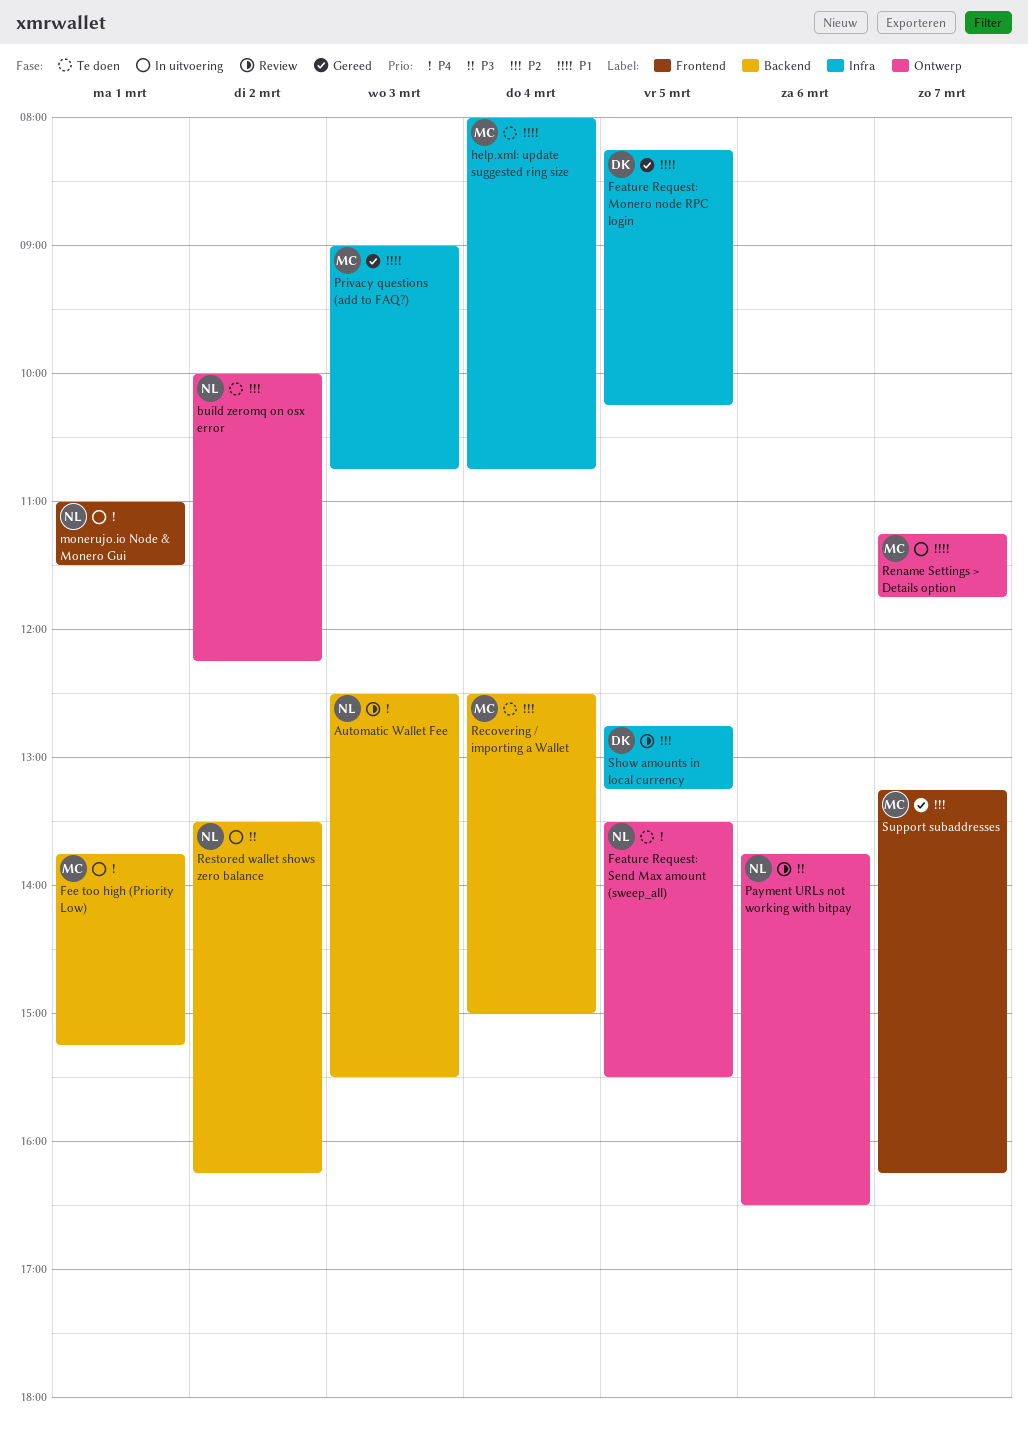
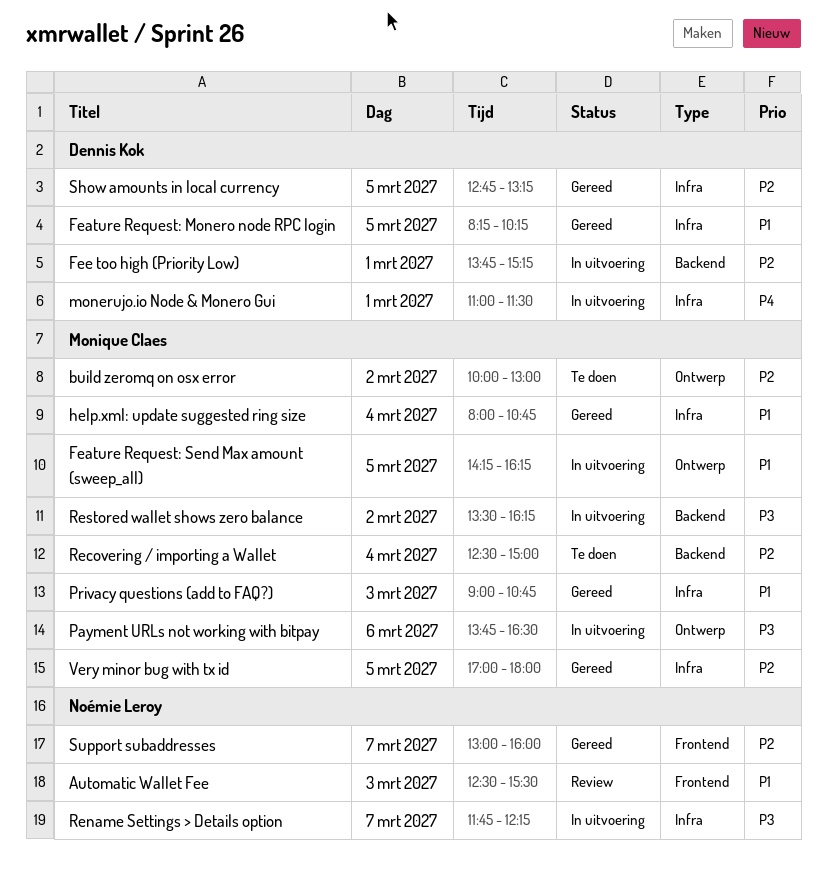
Automatic Wallet Fee, priority: P4 -> P1
Automatic Wallet Fee, label: Backend -> Frontend
build zeromq on osx error, owner: Noémie Leroy -> Monique Claes
build zeromq on osx error, ends: 12:15 -> 13:00
Feature Request: Send Max amount (sweep_all), status: Te doen -> In uitvoering
Feature Request: Send Max amount (sweep_all), owner: Noémie Leroy -> Monique Claes
Feature Request: Send Max amount (sweep_all), priority: P4 -> P1
Feature Request: Send Max amount (sweep_all), begins: 13:30 -> 14:15
Feature Request: Send Max amount (sweep_all), ends: 15:30 -> 16:15
Fee too high (Priority Low), owner: Monique Claes -> Dennis Kok
Fee too high (Priority Low), priority: P4 -> P2
help.xml: update suggested ring size, status: Te doen -> Gereed
monerujo.io Node & Monero Gui, owner: Noémie Leroy -> Dennis Kok
monerujo.io Node & Monero Gui, label: Frontend -> Infra
Payment URLs not working with bitpay, status: Review -> In uitvoering
Payment URLs not working with bitpay, owner: Noémie Leroy -> Monique Claes
Rename Settings > Details option, owner: Monique Claes -> Noémie Leroy
Rename Settings > Details option, priority: P1 -> P3
Rename Settings > Details option, label: Ontwerp -> Infra
Rename Settings > Details option, begins: 11:15 -> 11:45
Rename Settings > Details option, ends: 11:45 -> 12:15
Restored wallet shows zero balance, owner: Noémie Leroy -> Monique Claes
Show amounts in local currency, status: Review -> Gereed
Support subaddresses, owner: Monique Claes -> Noémie Leroy
Support subaddresses, begins: 13:15 -> 13:00
Support subaddresses, ends: 16:15 -> 16:00
Very minor bug with tx id: none -> present

